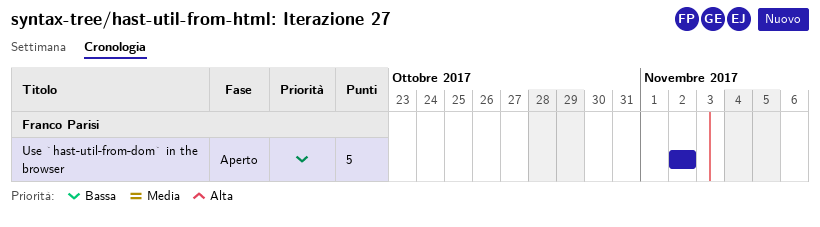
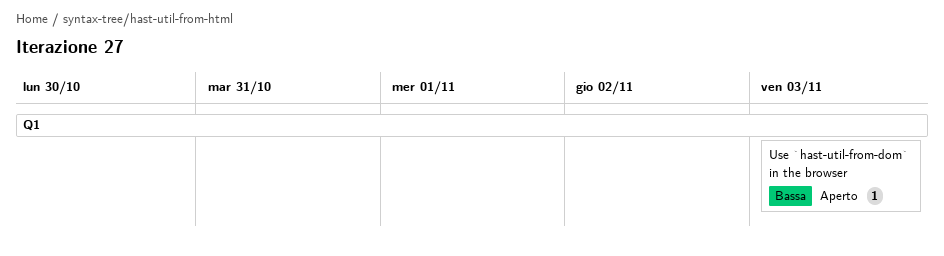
Use `hast-util-from-dom` in the browser, estimate: 5 -> 1
Use `hast-util-from-dom` in the browser, due: Nov 2 -> Nov 3

